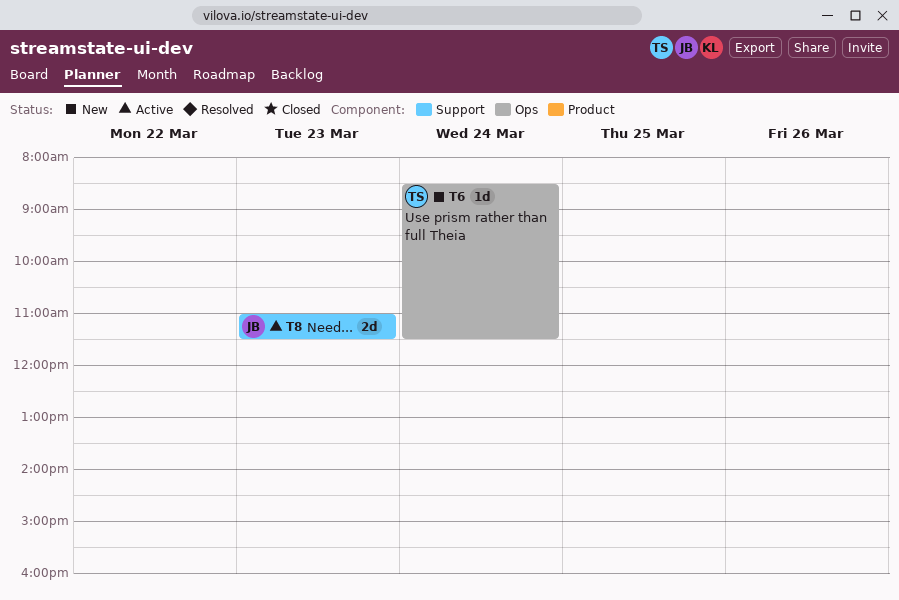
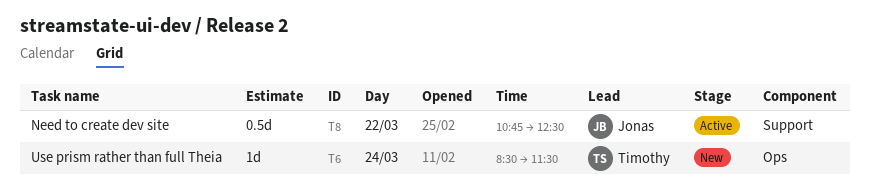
T8, estimate: 2d -> 0.5d
T8, day: Mar 23 -> Mar 22
T8, begins: 11:00 -> 10:45
T8, ends: 11:30 -> 12:30

